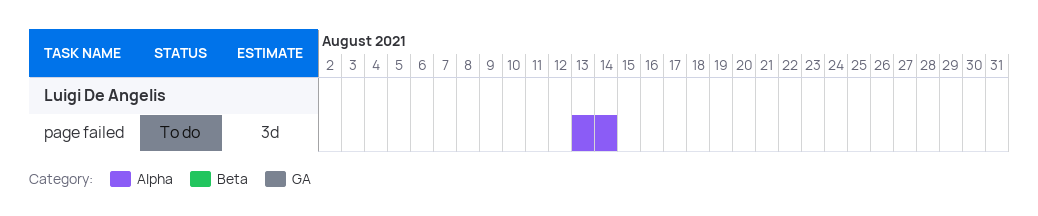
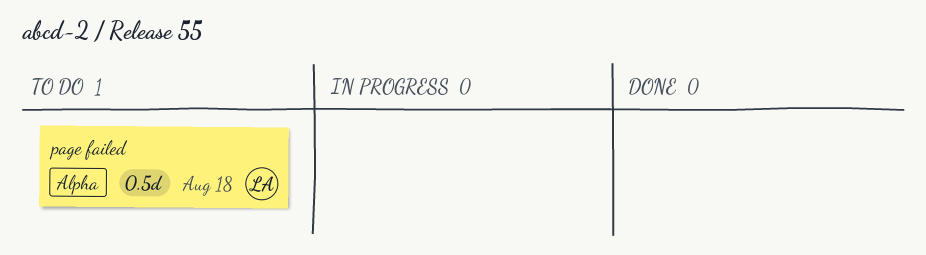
page failed, estimate: 3d -> 0.5d
page failed, due: Aug 14 -> Aug 18

